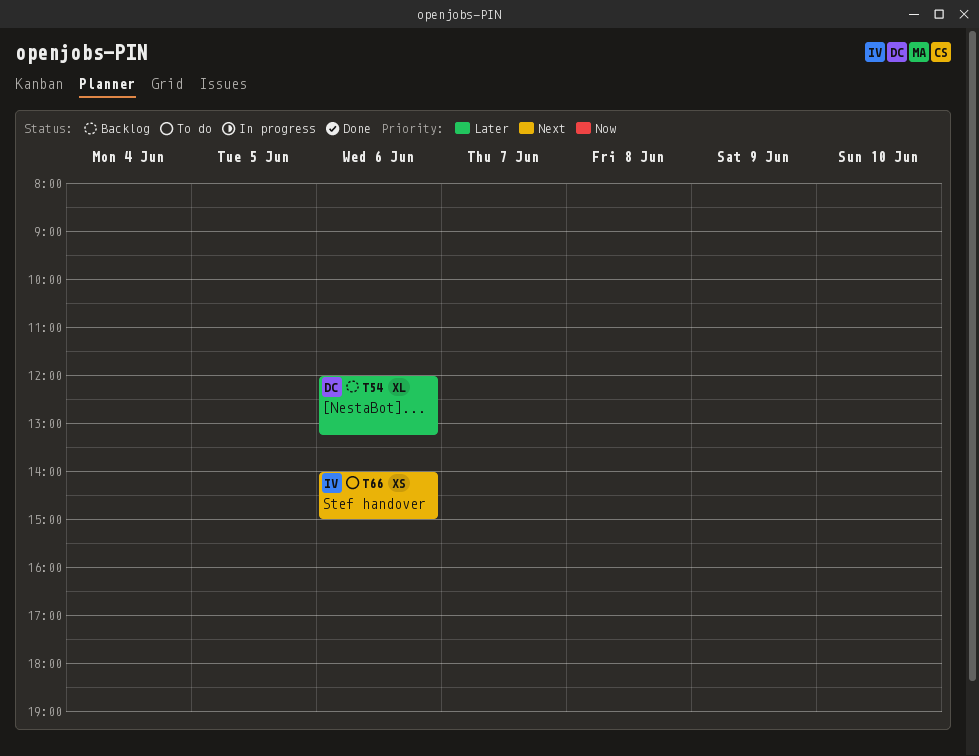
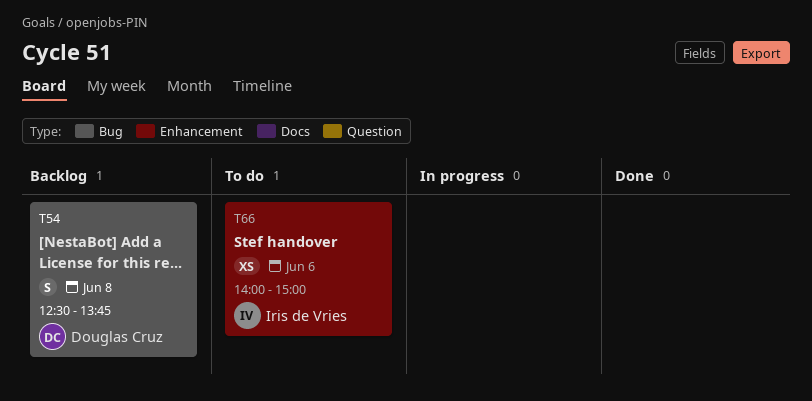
T54, estimate: XL -> S
T54, day: Jun 6 -> Jun 8
T54, begins: 12:00 -> 12:30
T54, ends: 13:15 -> 13:45

